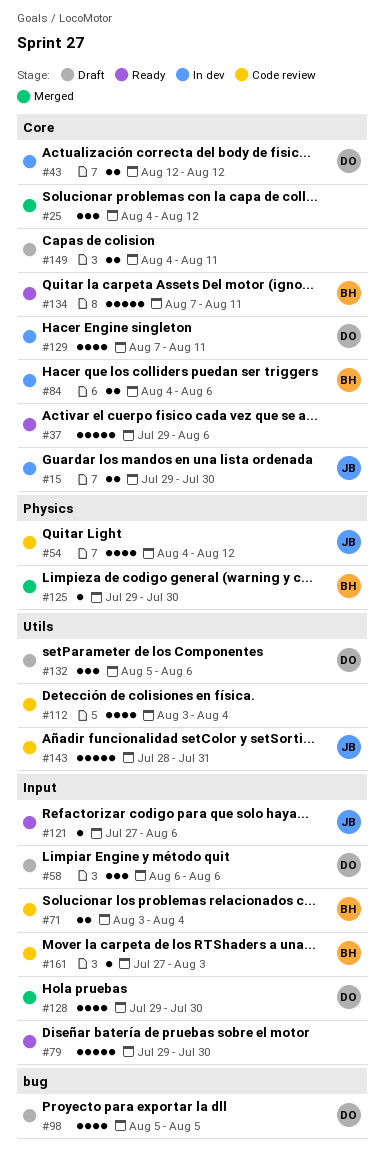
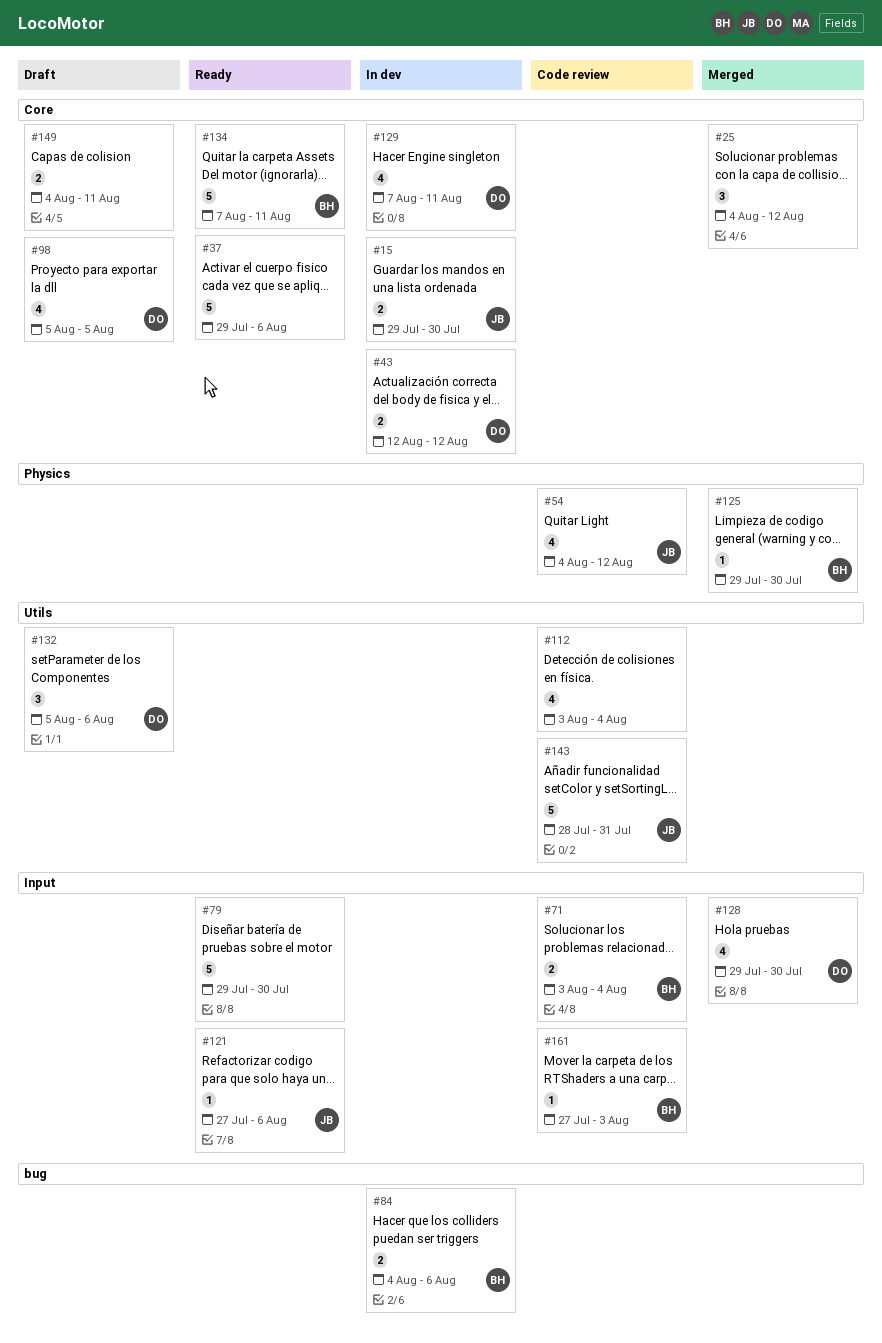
#58: present -> none
#84, label: Core -> bug
#98, label: bug -> Core

